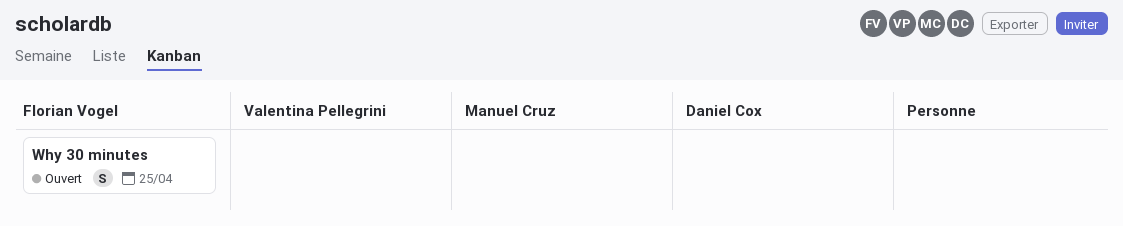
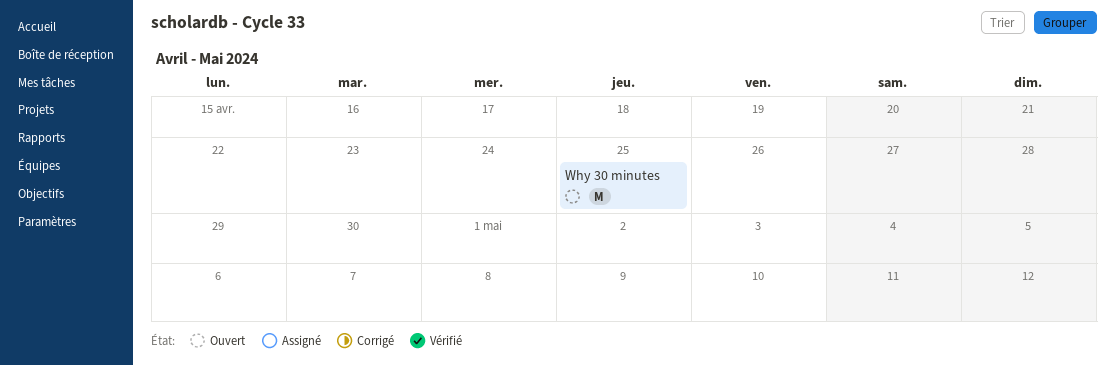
Why 30 minutes, estimate: S -> M

